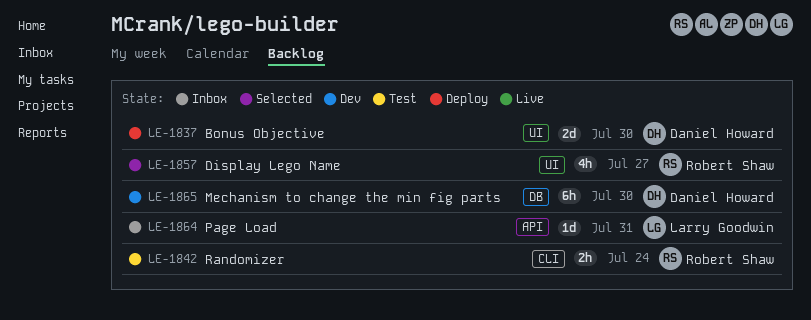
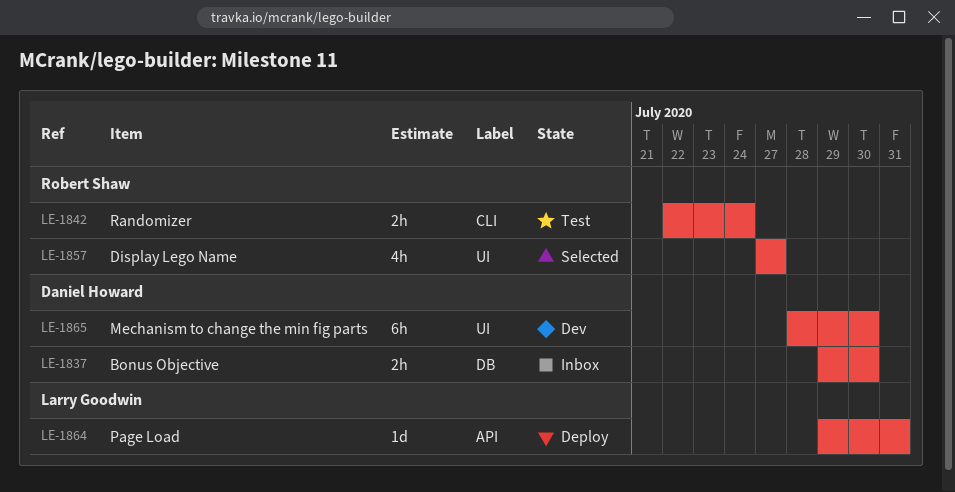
LE-1837, status: Deploy -> Inbox
LE-1837, label: UI -> DB
LE-1837, estimate: 2d -> 2h
LE-1864, status: Inbox -> Deploy
LE-1865, label: DB -> UI

